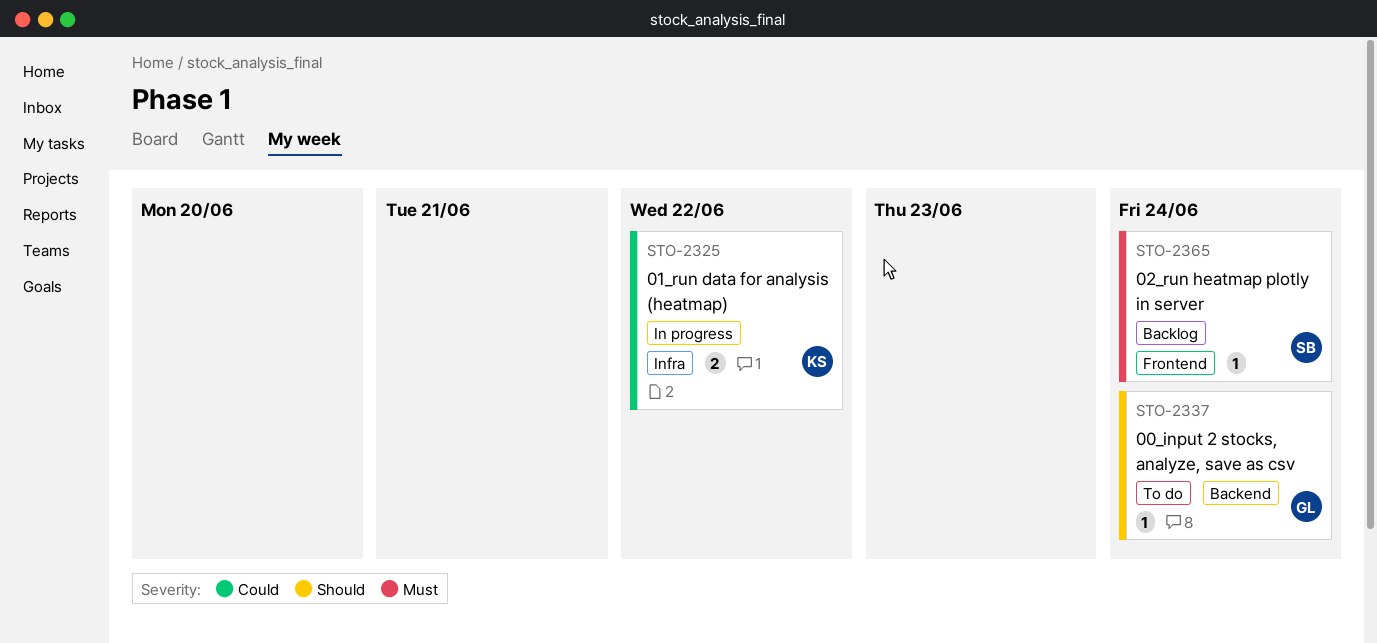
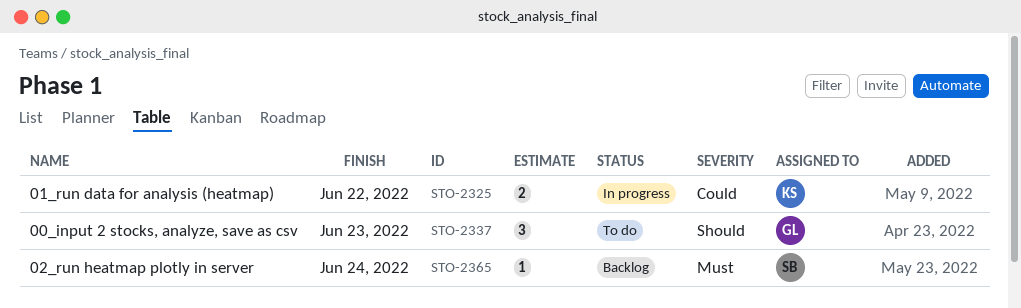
STO-2337, estimate: 1 -> 3
STO-2337, due: Jun 24 -> Jun 23

